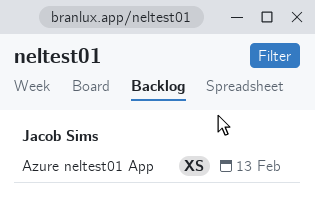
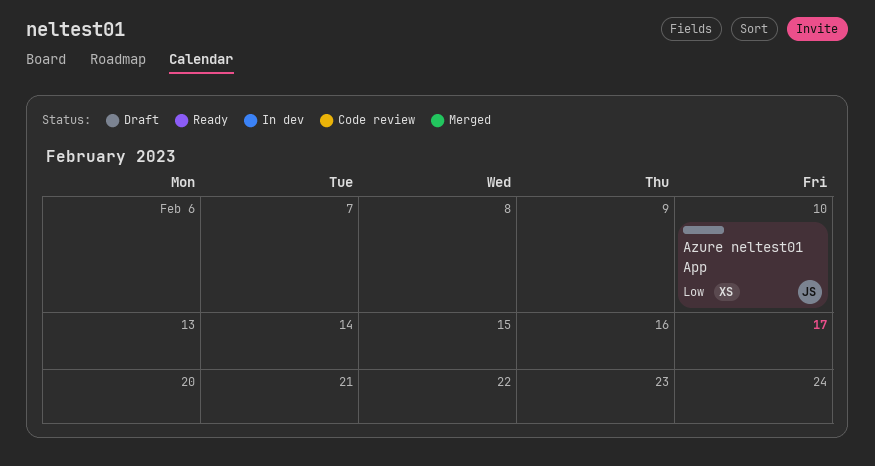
Azure neltest01 App, due: Feb 13 -> Feb 10

